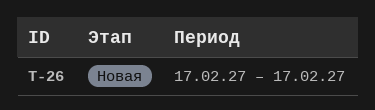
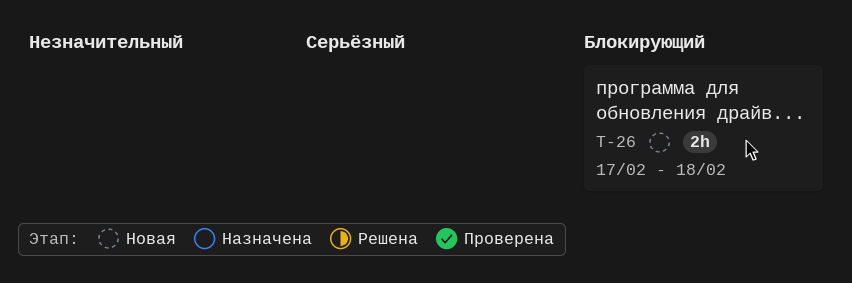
T-26, due: Feb 17 -> Feb 18

